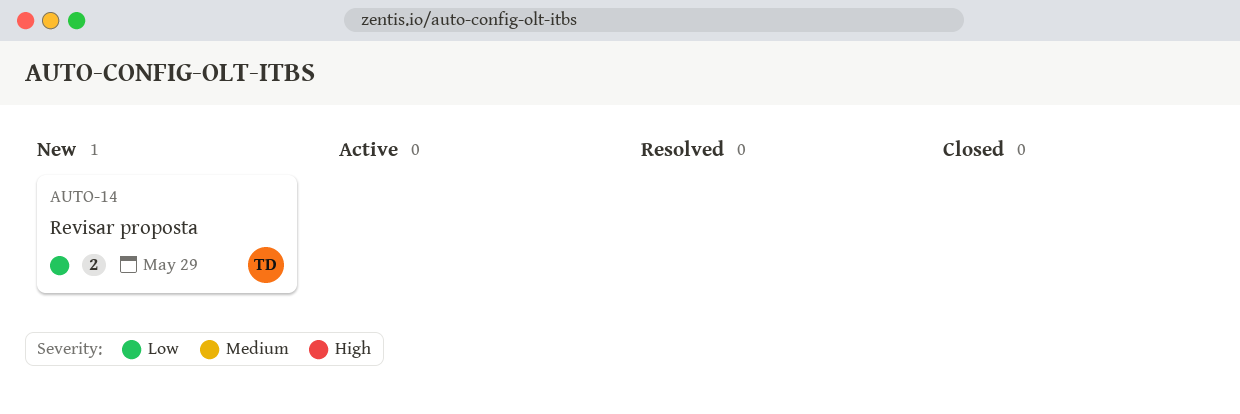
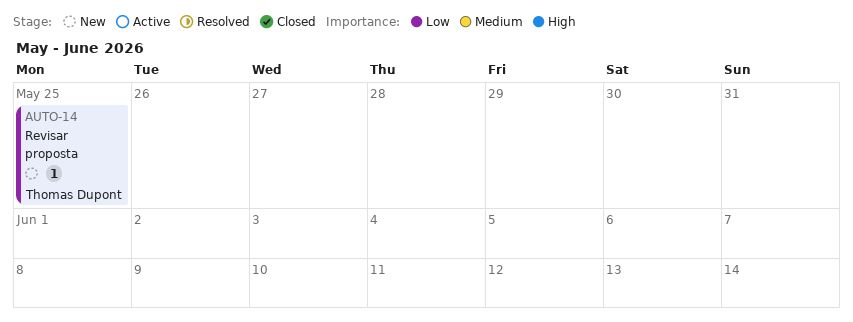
AUTO-14, estimate: 2 -> 1
AUTO-14, due: May 29 -> May 25

